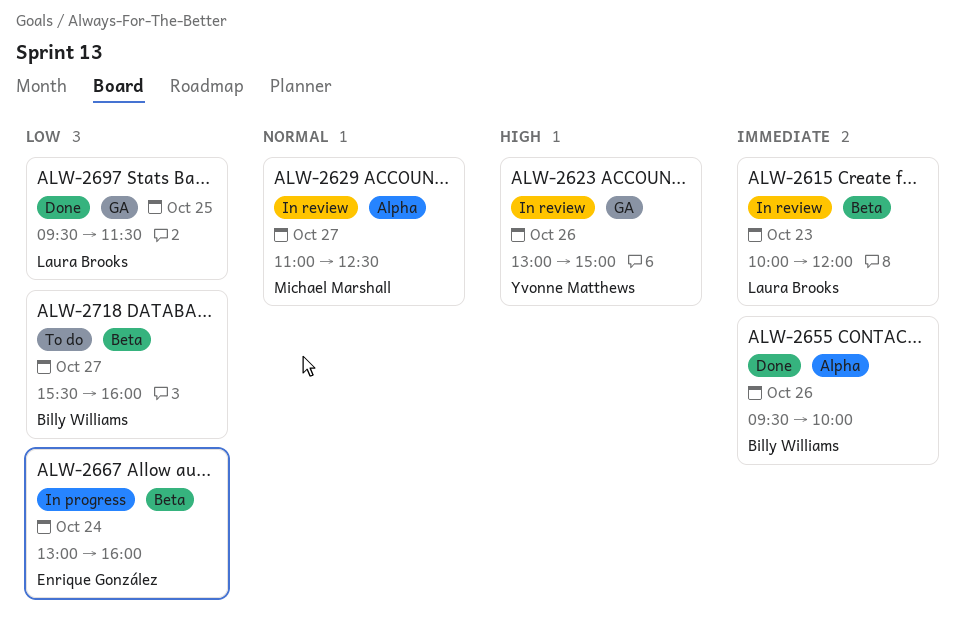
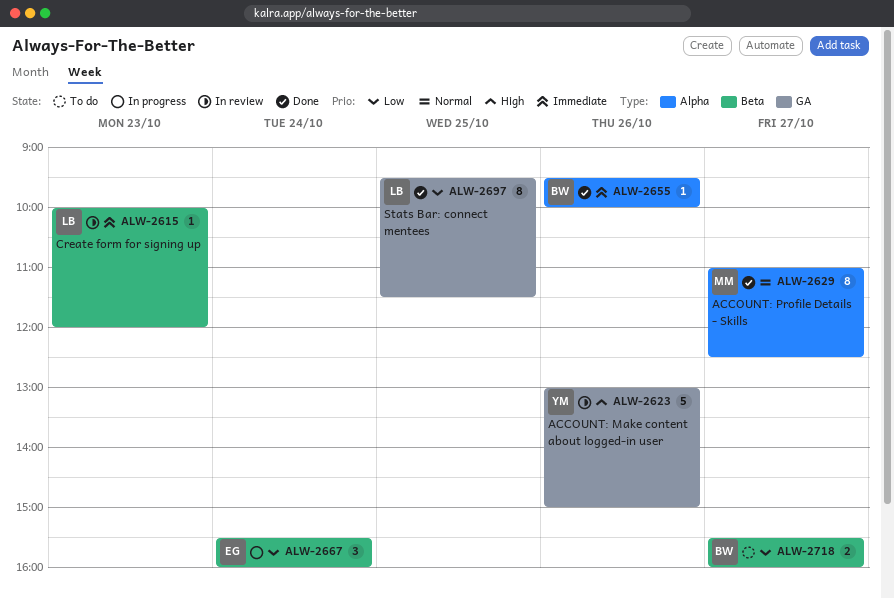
ALW-2629, status: In review -> Done
ALW-2667, begins: 13:00 -> 15:30

